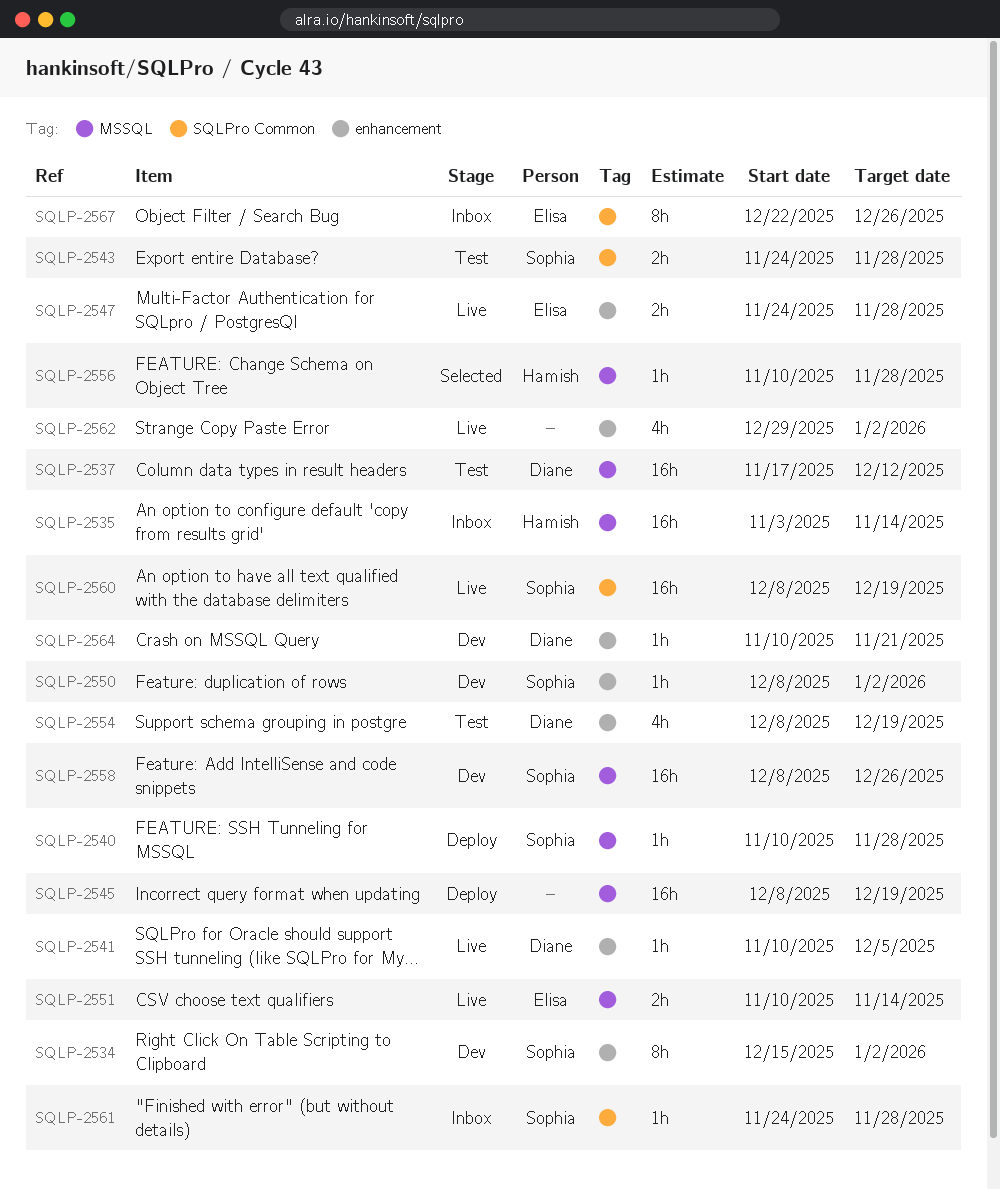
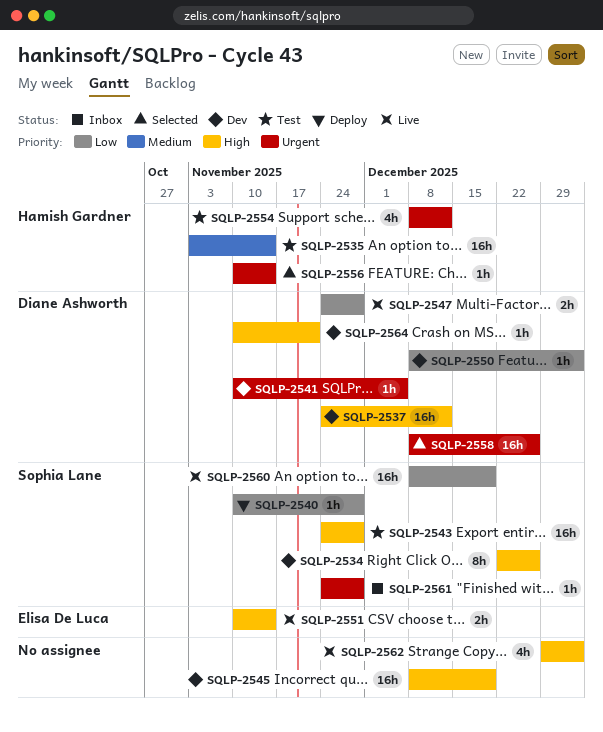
SQLP-2534, start: Dec 15 -> Dec 22
SQLP-2534, due: Jan 2 -> Dec 26
SQLP-2535, status: Inbox -> Test
SQLP-2537, status: Test -> Dev
SQLP-2537, start: Nov 17 -> Nov 24
SQLP-2541, status: Live -> Dev
SQLP-2543, estimate: 2h -> 16h
SQLP-2545, status: Deploy -> Dev
SQLP-2547, owner: Elisa De Luca -> Diane Ashworth
SQLP-2550, owner: Sophia Lane -> Diane Ashworth
SQLP-2554, owner: Diane Ashworth -> Hamish Gardner
SQLP-2554, due: Dec 19 -> Dec 12
SQLP-2556, due: Nov 28 -> Nov 14
SQLP-2558, status: Dev -> Selected
SQLP-2558, owner: Sophia Lane -> Diane Ashworth
SQLP-2567: present -> none

